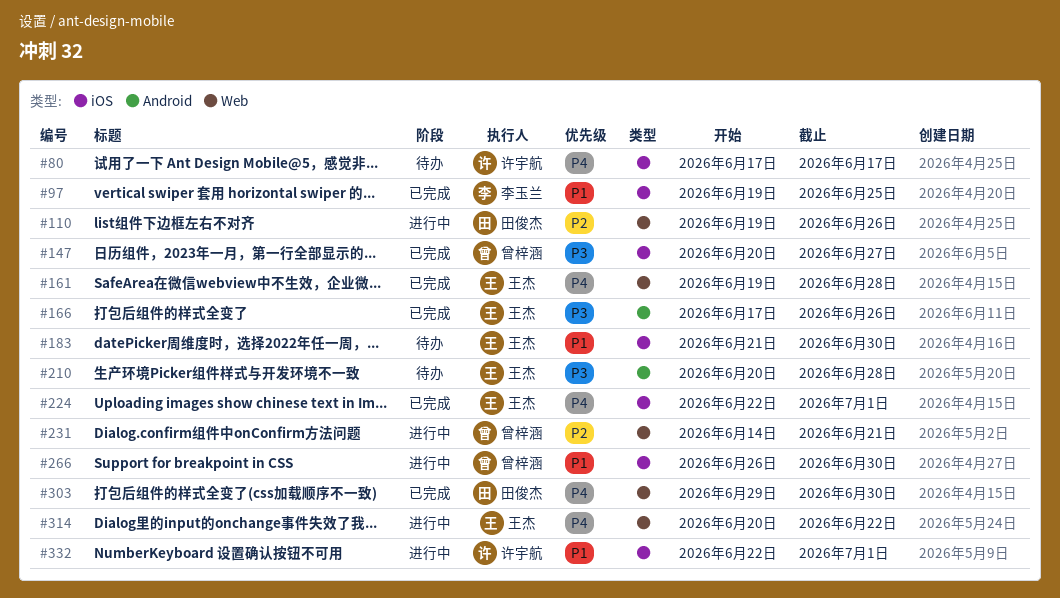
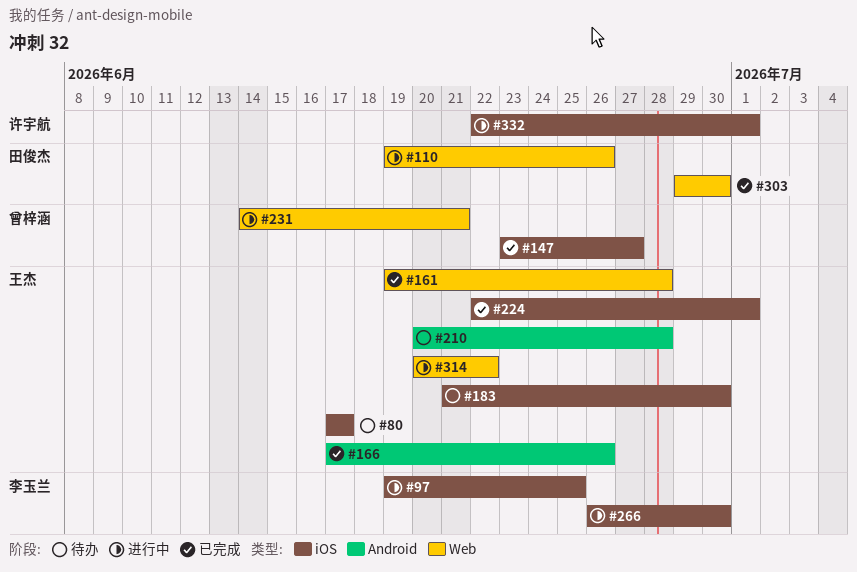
#80, owner: 许宇航 -> 王杰
#97, status: 已完成 -> 进行中
#147, start: Jun 20 -> Jun 23
#266, owner: 曾梓涵 -> 李玉兰

